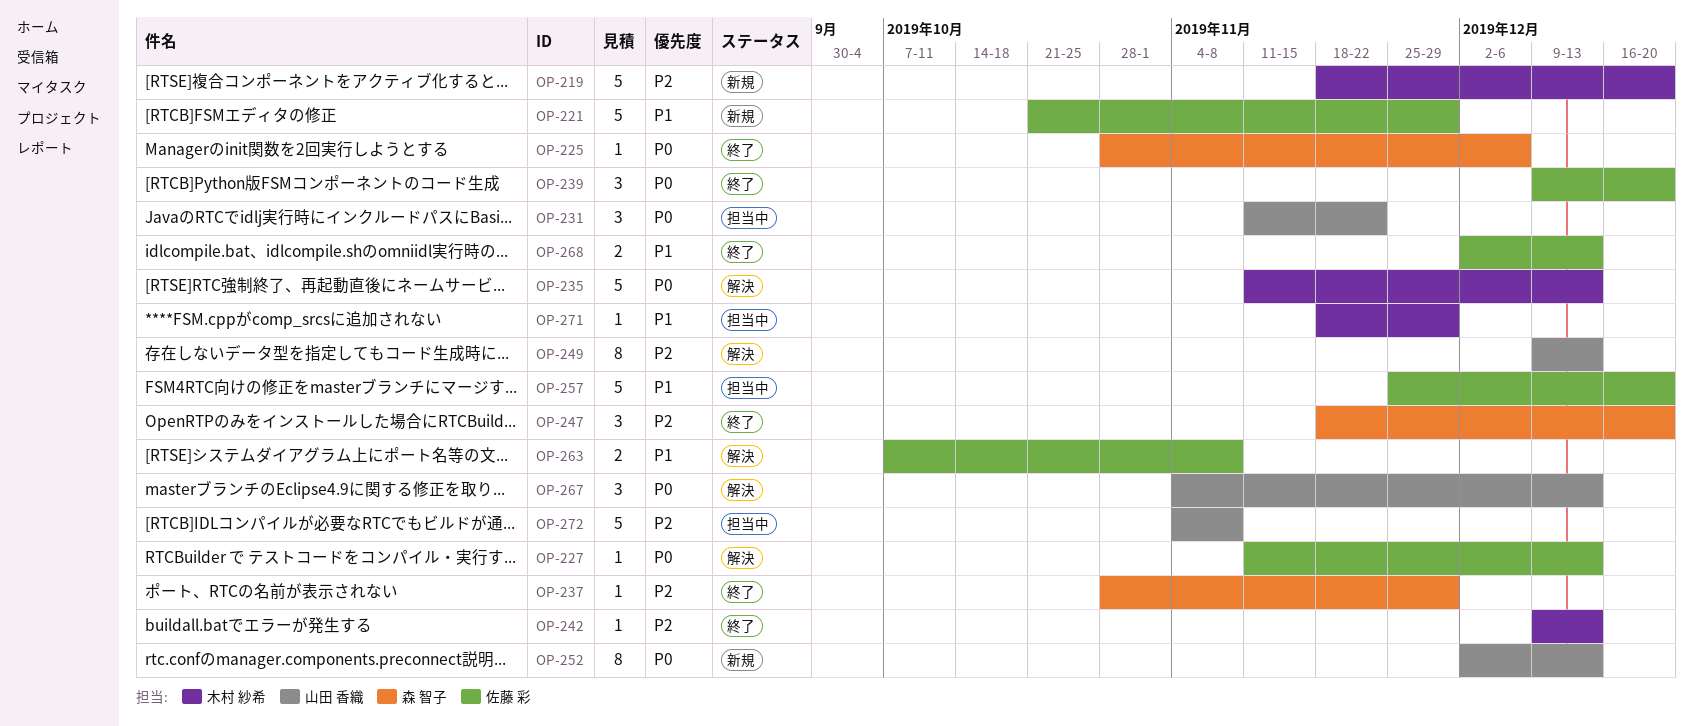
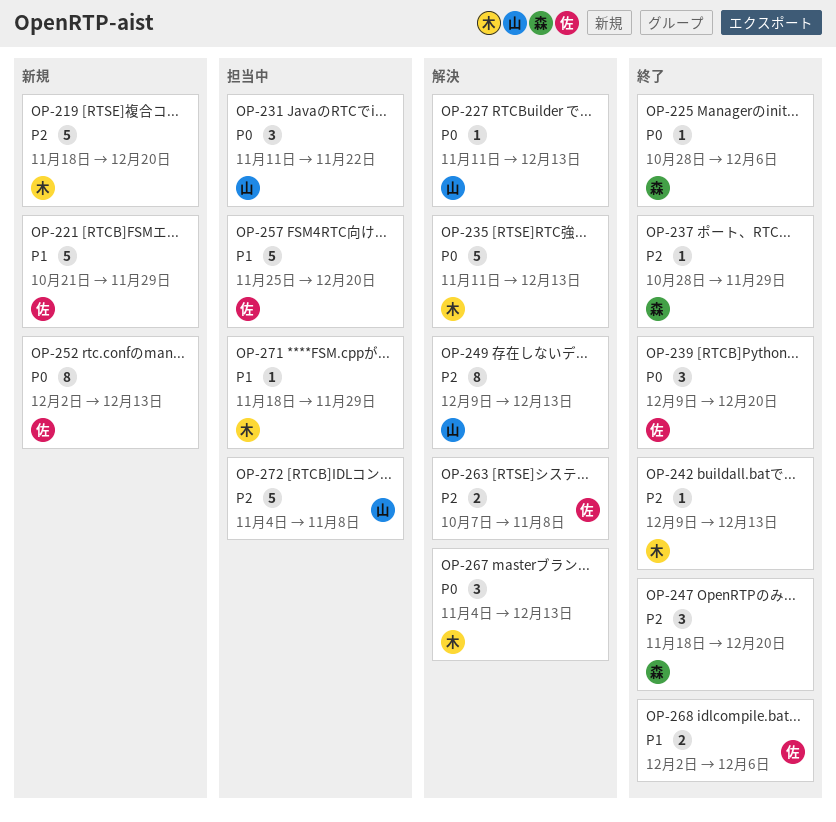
OP-227, owner: 佐藤 彩 -> 山田 香織
OP-252, owner: 山田 香織 -> 佐藤 彩
OP-263, priority: P1 -> P2
OP-267, owner: 山田 香織 -> 木村 紗希
OP-268, due: Dec 13 -> Dec 6

